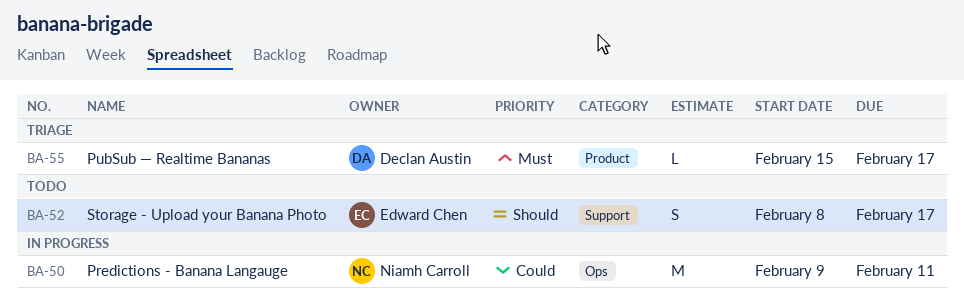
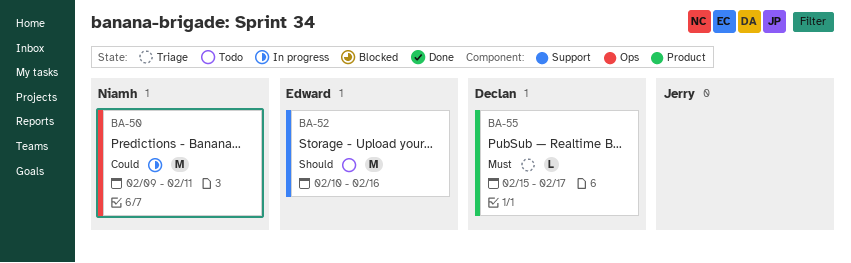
BA-52, estimate: S -> M
BA-52, start: Feb 8 -> Feb 10
BA-52, due: Feb 17 -> Feb 16

